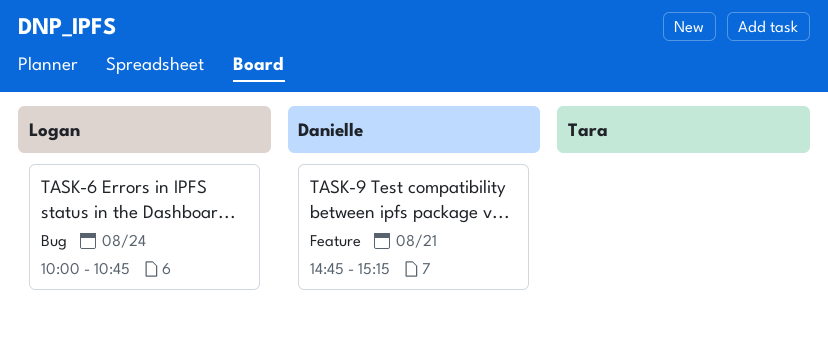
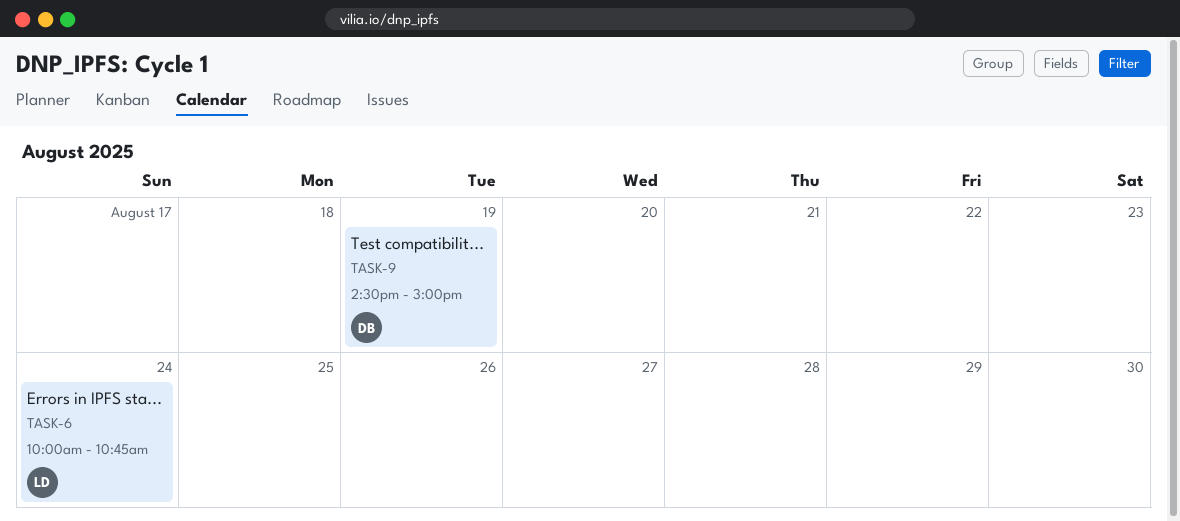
TASK-9, day: Aug 21 -> Aug 19
TASK-9, begins: 14:45 -> 14:30
TASK-9, ends: 15:15 -> 15:00

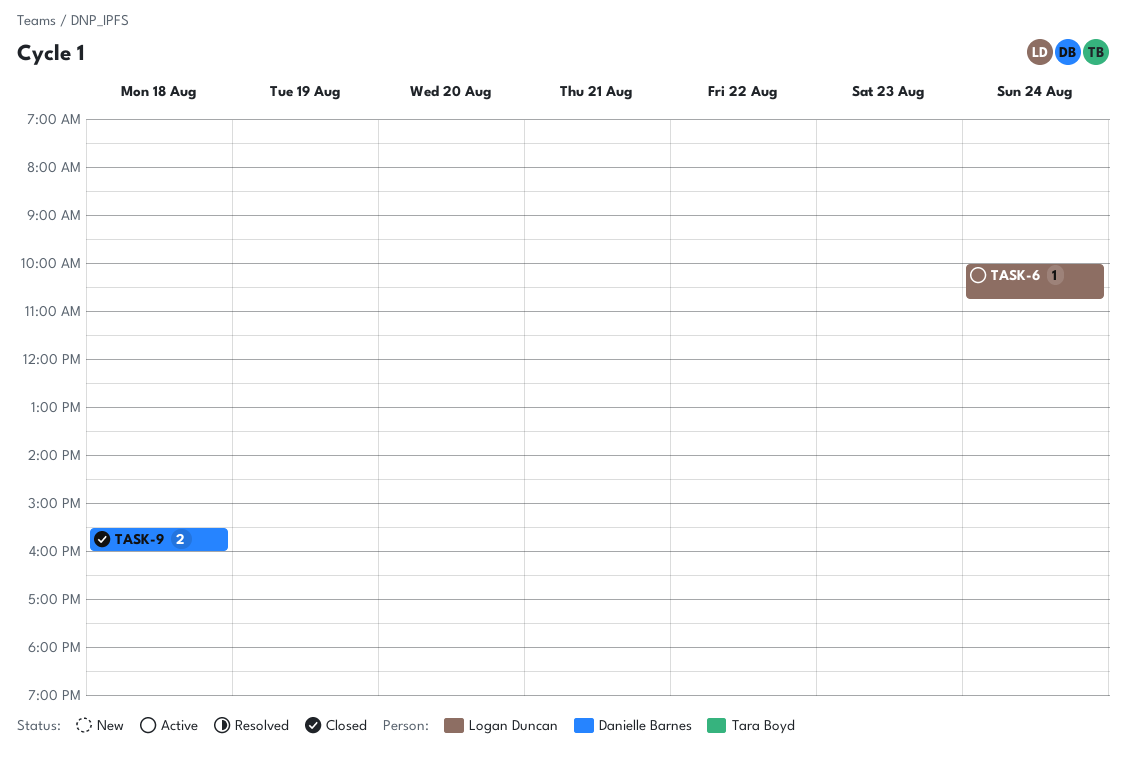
TASK-9, day: Aug 19 -> Aug 18
TASK-9, begins: 14:30 -> 15:30
TASK-9, ends: 15:00 -> 16:00

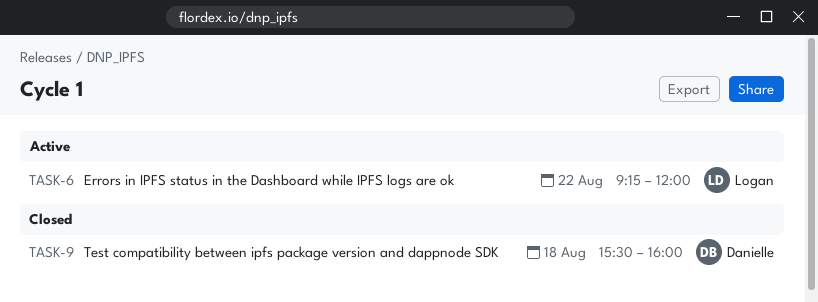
TASK-6, day: Aug 24 -> Aug 22
TASK-6, begins: 10:00 -> 09:15
TASK-6, ends: 10:45 -> 12:00

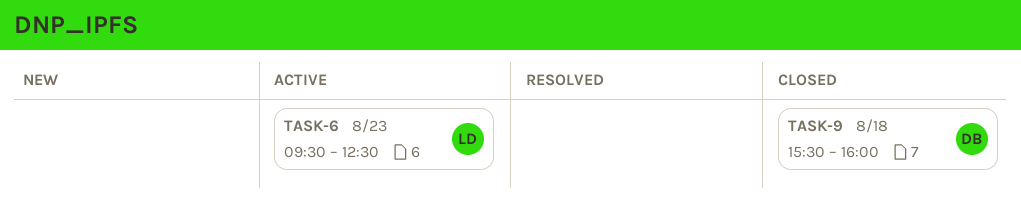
TASK-6, day: Aug 22 -> Aug 23
TASK-6, begins: 09:15 -> 09:30
TASK-6, ends: 12:00 -> 12:30

